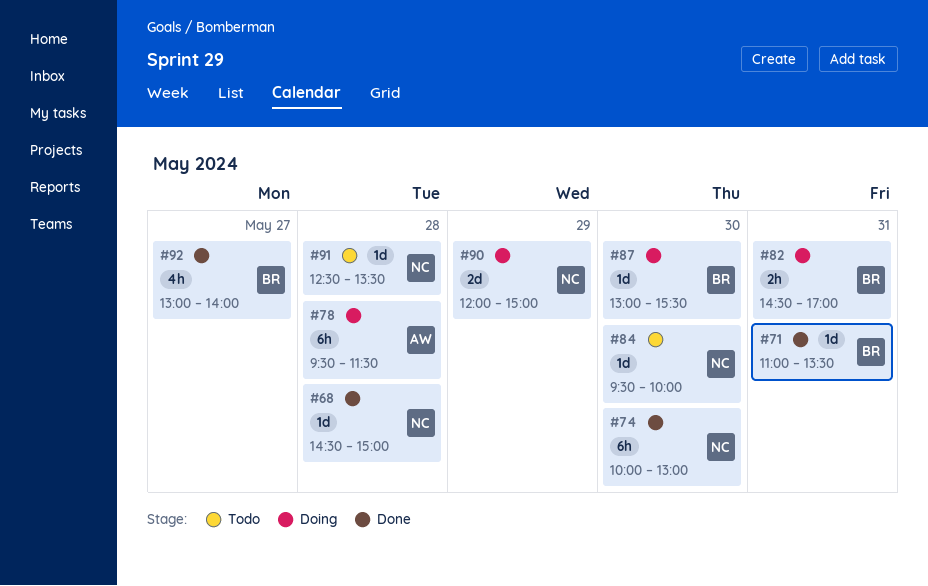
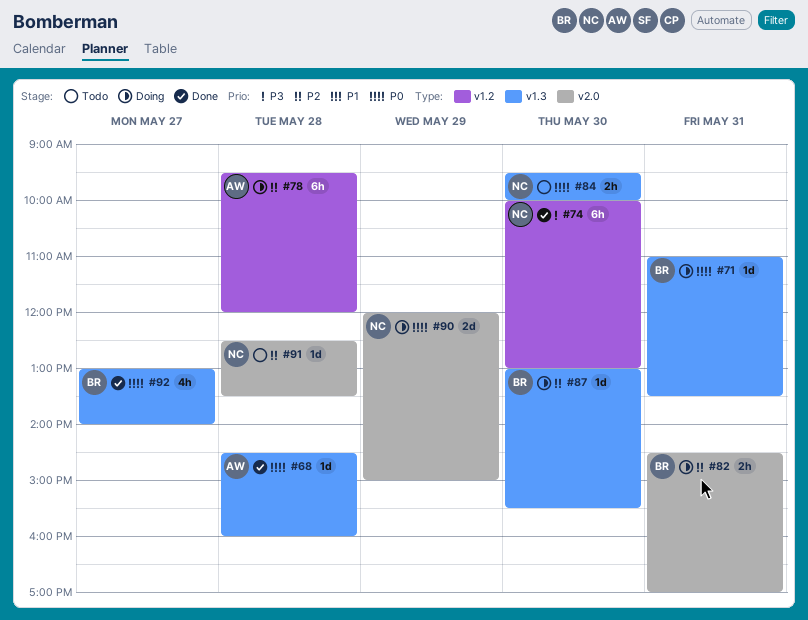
#68, owner: NC -> AW
#68, ends: 15:00 -> 16:00
#71, status: Done -> Doing
#78, ends: 11:30 -> 12:00
#84, estimate: 1d -> 2h

